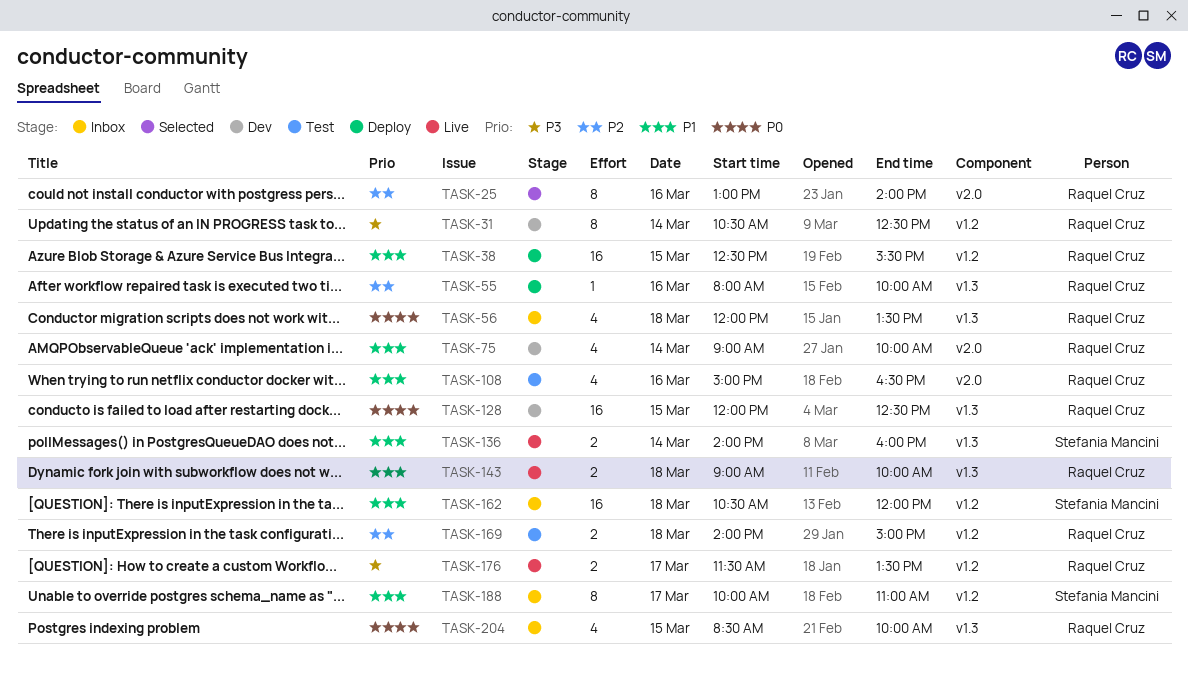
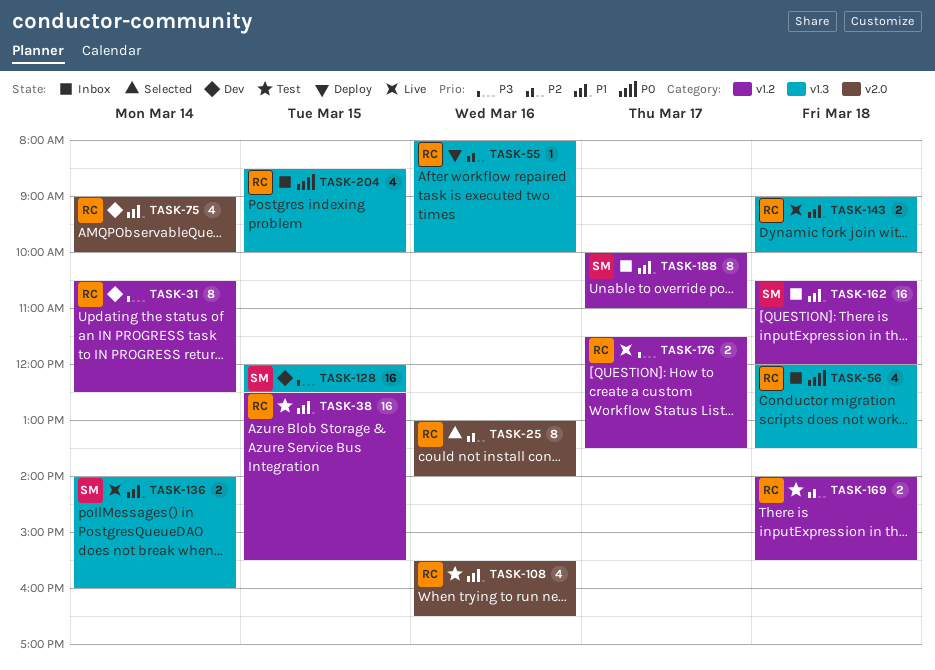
TASK-38, status: Deploy -> Test
TASK-108, begins: 15:00 -> 15:30
TASK-128, owner: Raquel Cruz -> Stefania Mancini
TASK-128, priority: P0 -> P3
TASK-169, ends: 15:00 -> 15:30

